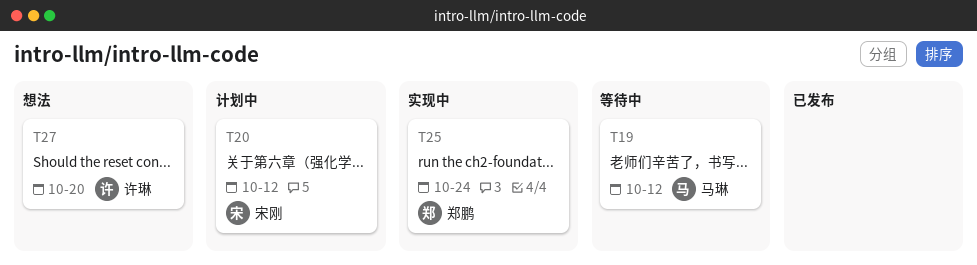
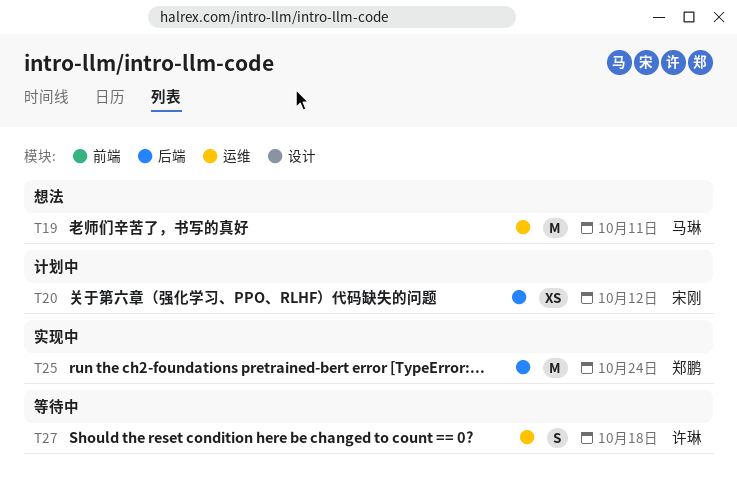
T19, status: 等待中 -> 想法
T19, due: Oct 12 -> Oct 11
T27, status: 想法 -> 等待中
T27, due: Oct 20 -> Oct 18

